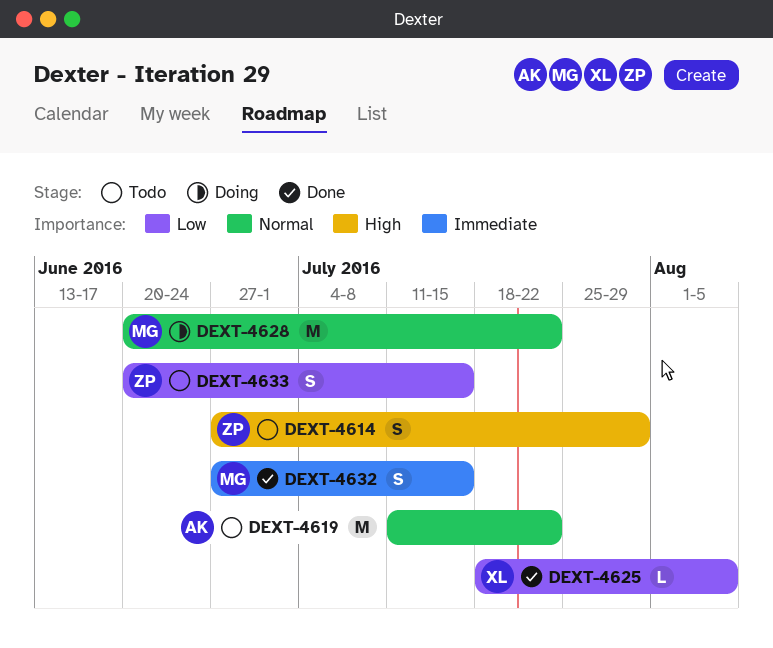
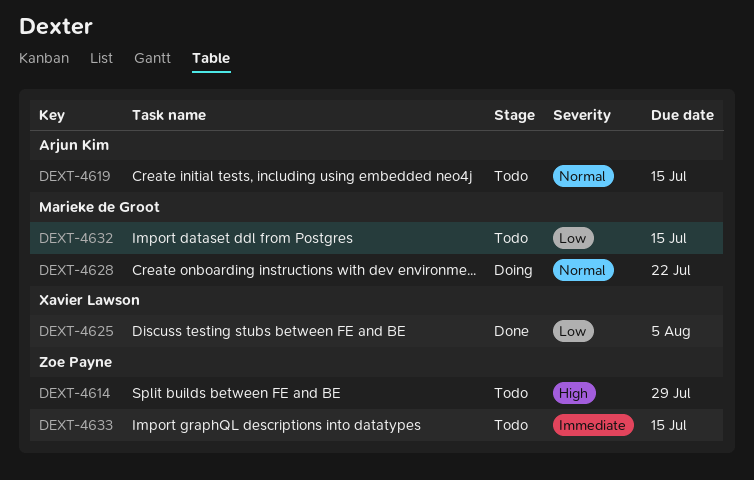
DEXT-4619, due: Jul 22 -> Jul 15
DEXT-4632, status: Done -> Todo
DEXT-4632, priority: Immediate -> Low
DEXT-4633, priority: Low -> Immediate

